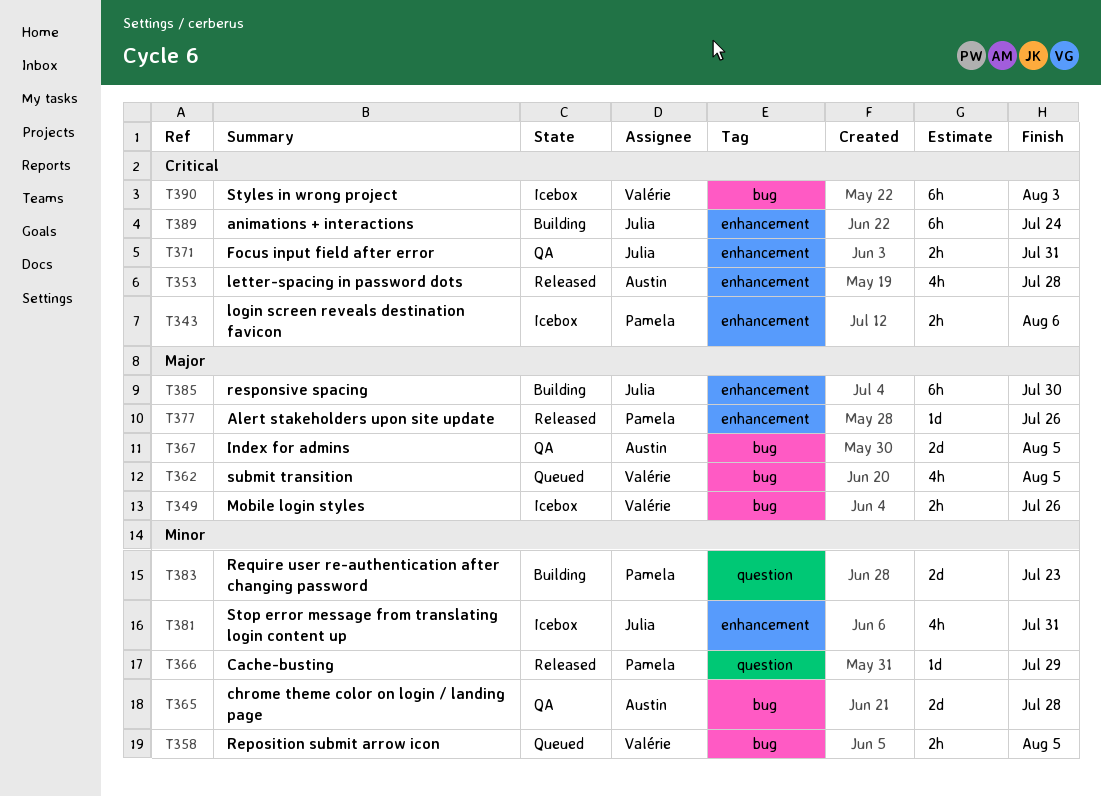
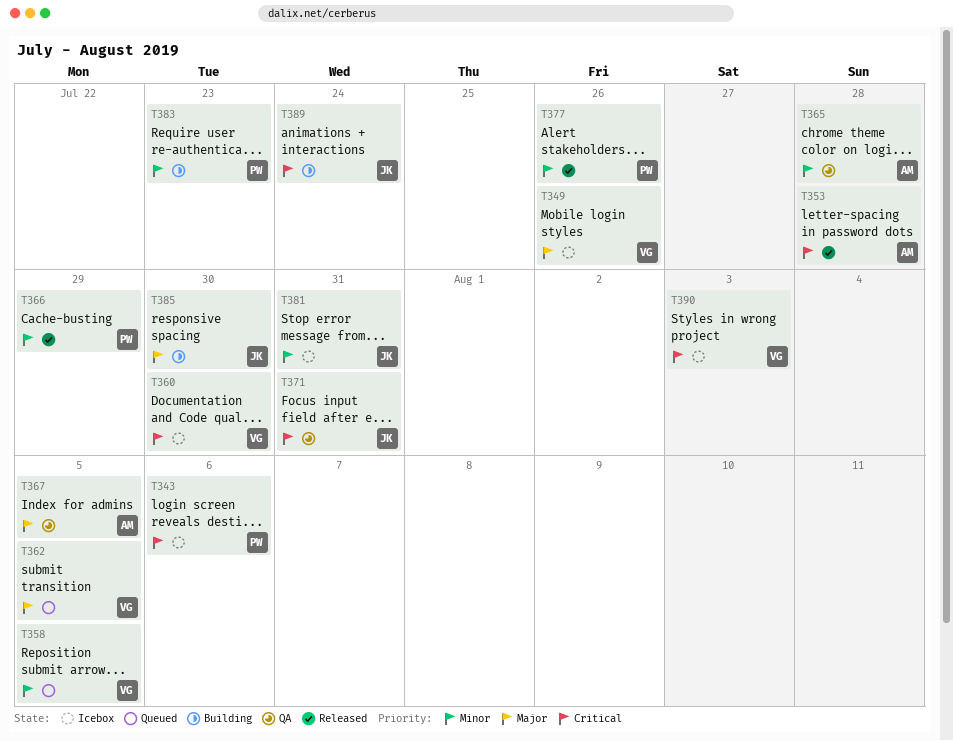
T360: none -> present
T377, priority: Major -> Minor

